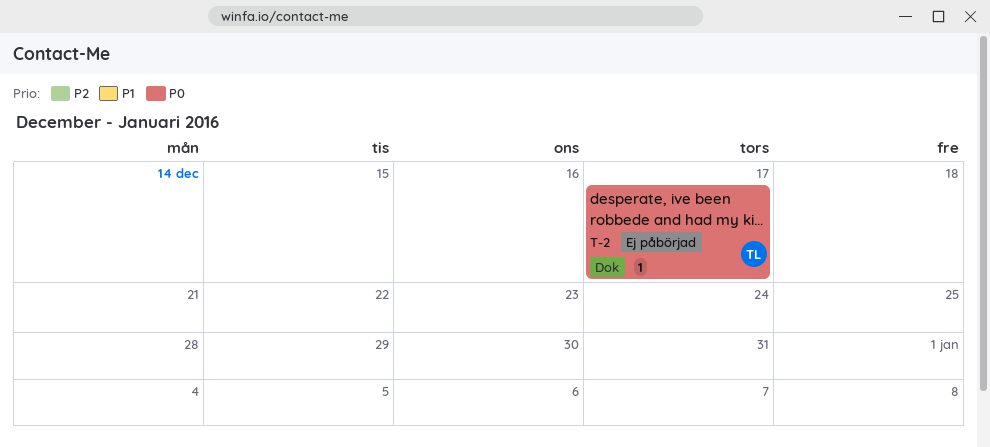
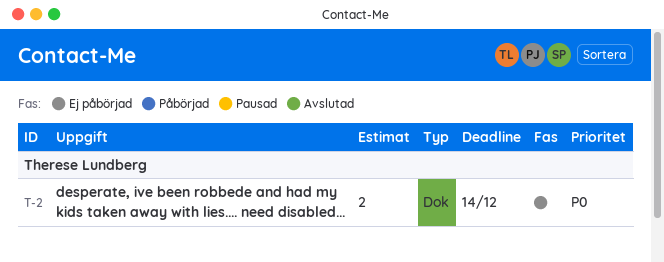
T-2, estimate: 1 -> 2
T-2, due: Dec 17 -> Dec 14

